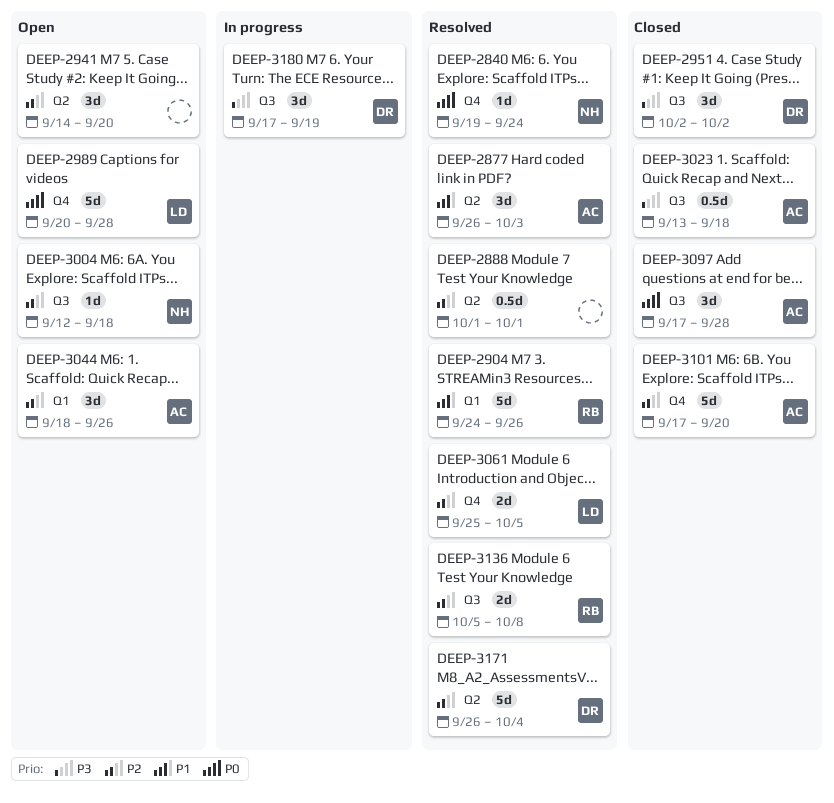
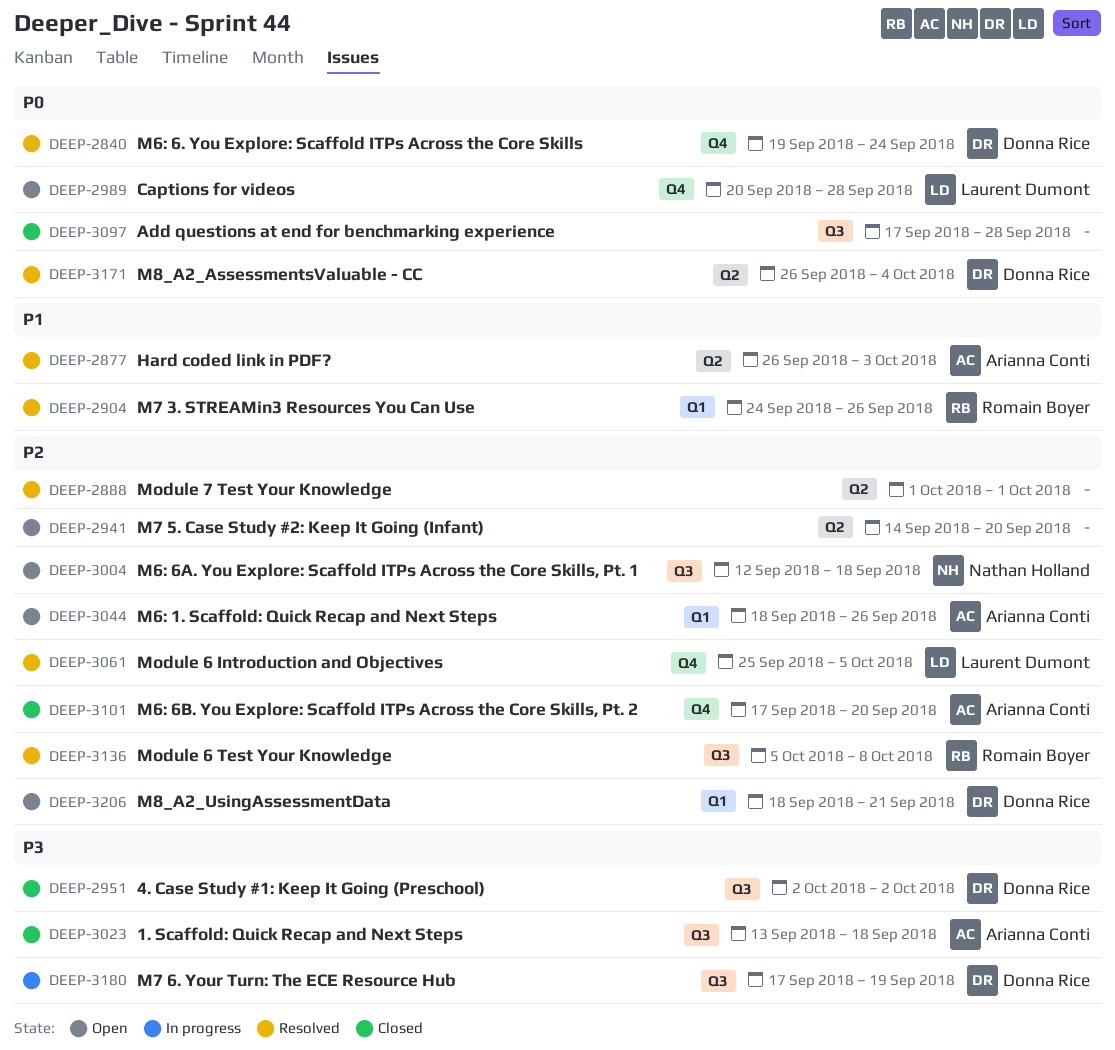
DEEP-2840, owner: Nathan Holland -> Donna Rice
DEEP-3097, owner: Arianna Conti -> none
DEEP-3171, priority: P2 -> P0
DEEP-3206: none -> present

